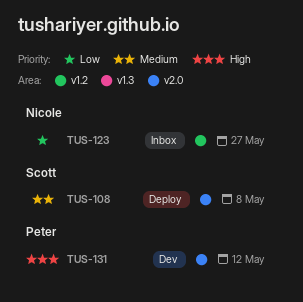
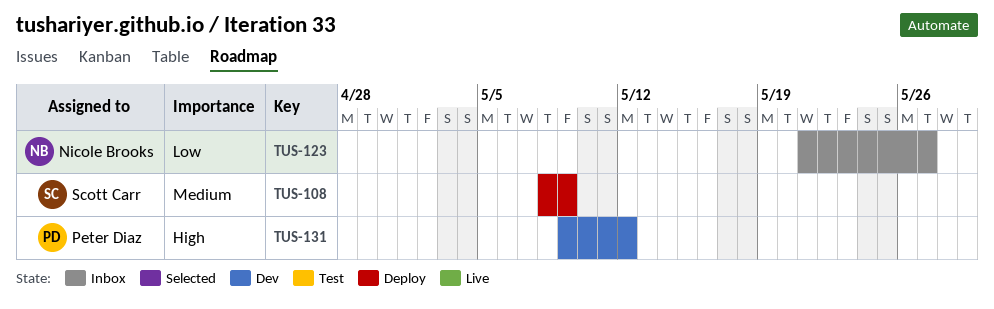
TUS-108, due: May 8 -> May 9

